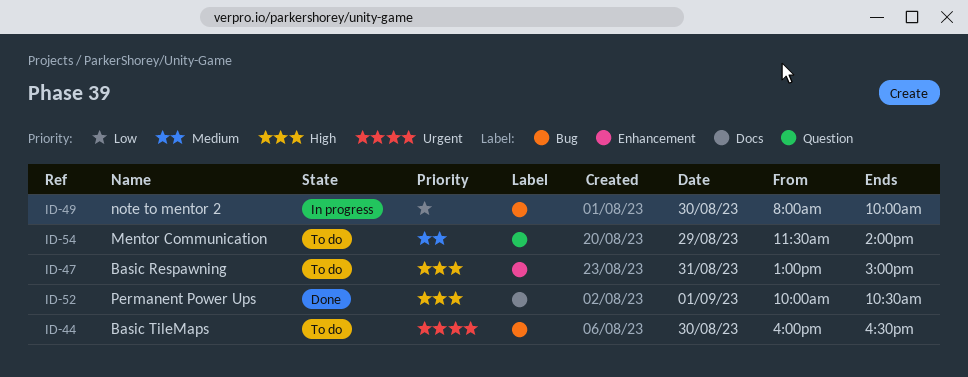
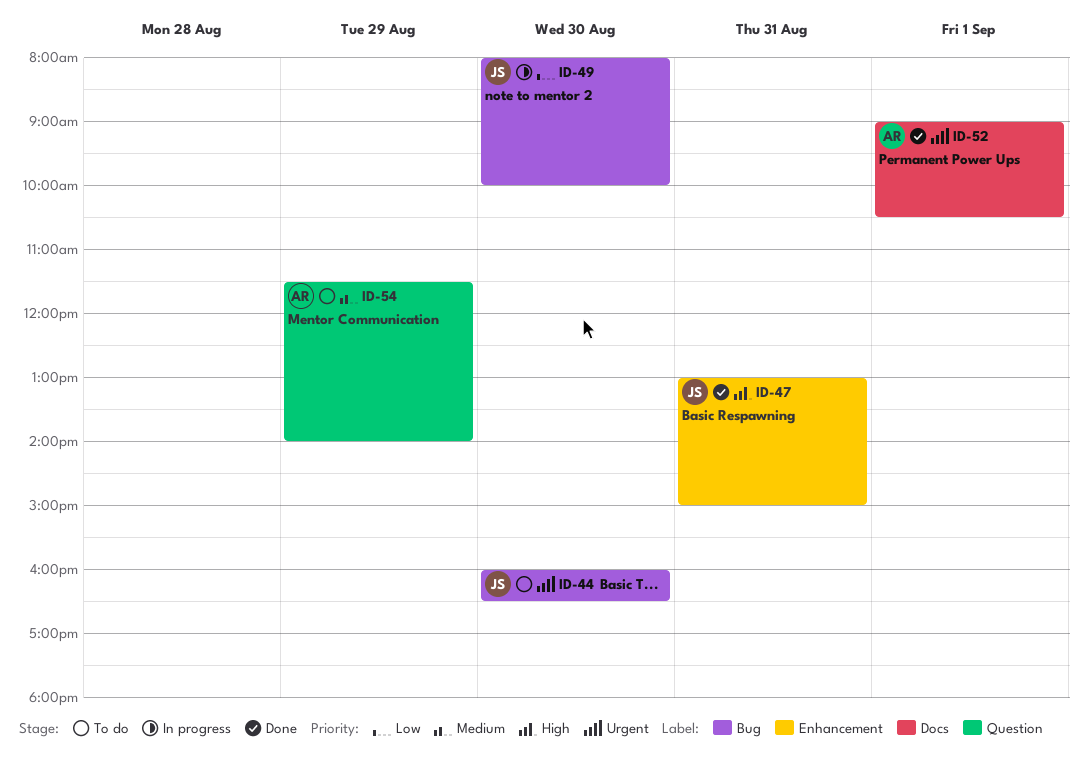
ID-47, status: To do -> Done
ID-52, priority: High -> Urgent
ID-52, begins: 10:00 -> 09:00

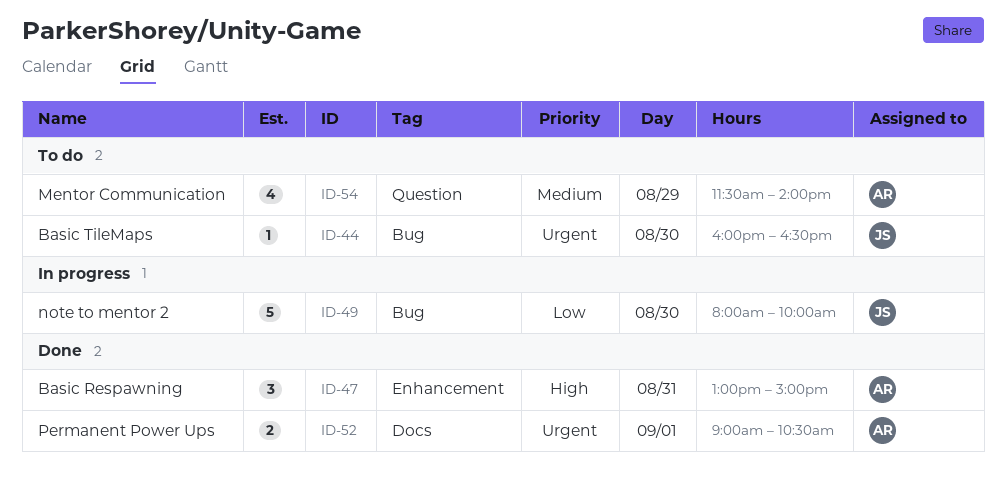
ID-47, owner: JS -> AR

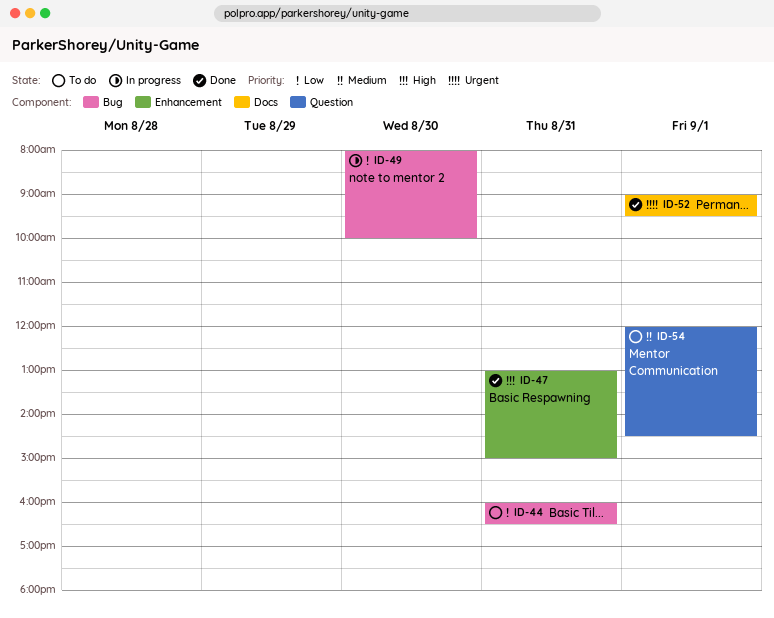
ID-44, priority: Urgent -> Low
ID-44, day: Aug 30 -> Aug 31
ID-52, ends: 10:30 -> 09:30
ID-54, day: Aug 29 -> Sep 1
ID-54, begins: 11:30 -> 12:00
ID-54, ends: 14:00 -> 14:30

